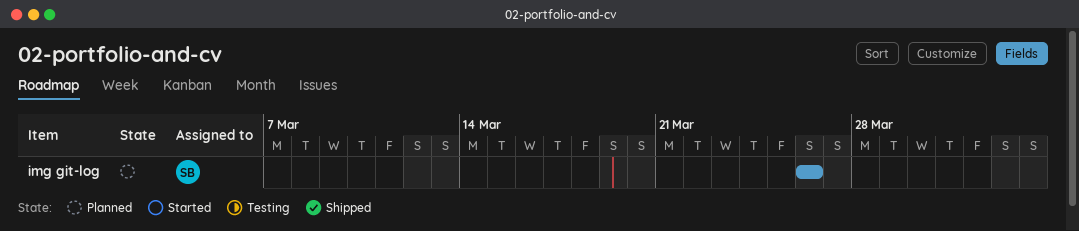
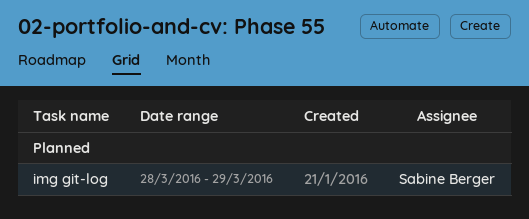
img git-log, start: Mar 26 -> Mar 28
img git-log, due: Mar 26 -> Mar 29

